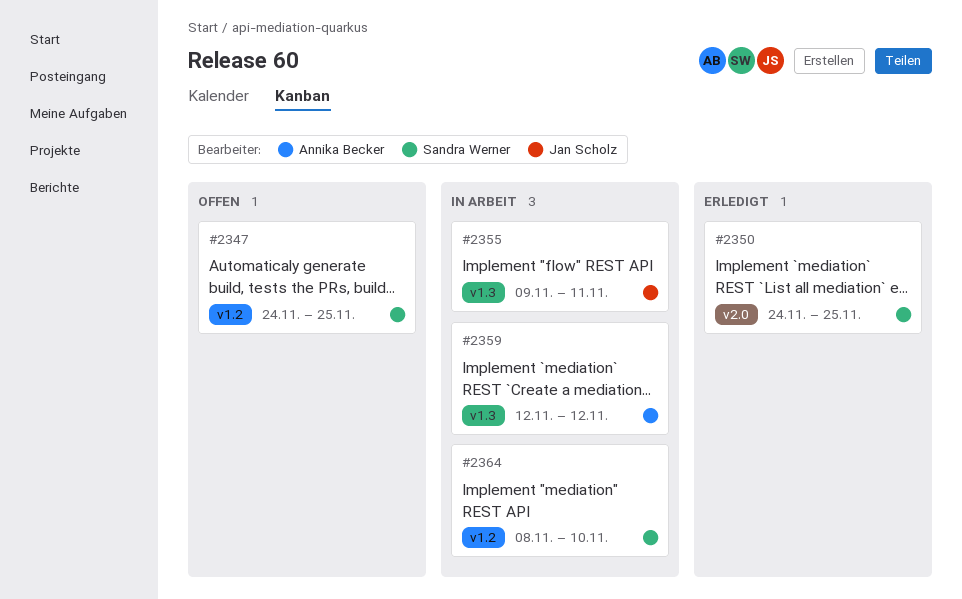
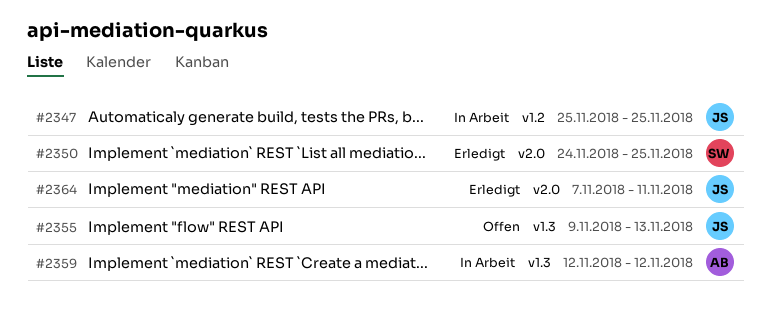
#2347, status: Offen -> In Arbeit
#2347, owner: Sandra Werner -> Jan Scholz
#2347, start: Nov 24 -> Nov 25
#2355, status: In Arbeit -> Offen
#2355, due: Nov 11 -> Nov 13
#2364, status: In Arbeit -> Erledigt
#2364, owner: Sandra Werner -> Jan Scholz
#2364, label: v1.2 -> v2.0
#2364, start: Nov 8 -> Nov 7
#2364, due: Nov 10 -> Nov 11

